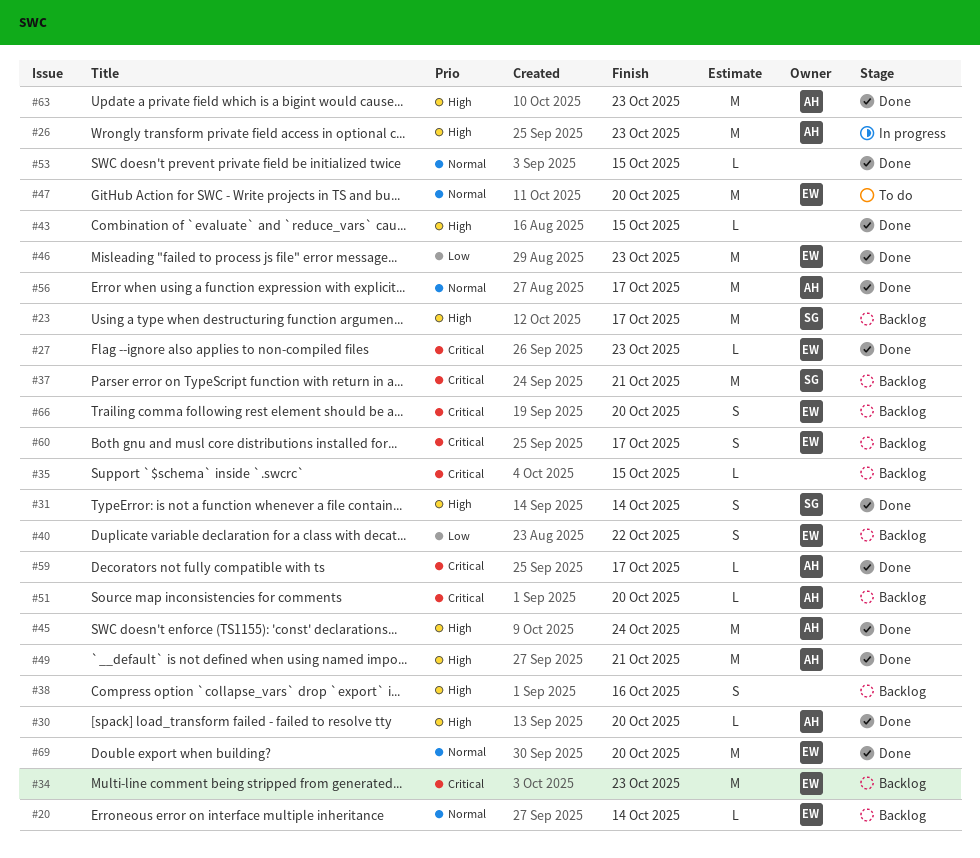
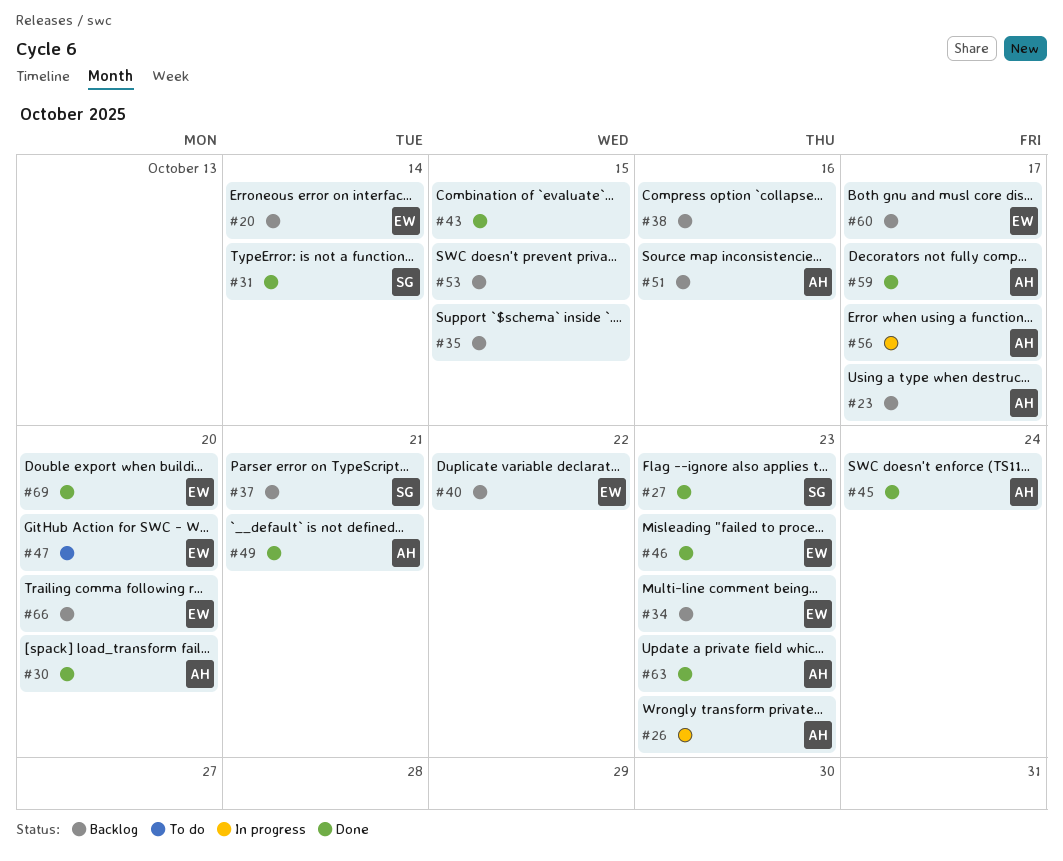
#23, owner: SG -> AH
#27, owner: EW -> SG
#51, due: Oct 20 -> Oct 16
#53, status: Done -> Backlog
#56, status: Done -> In progress

